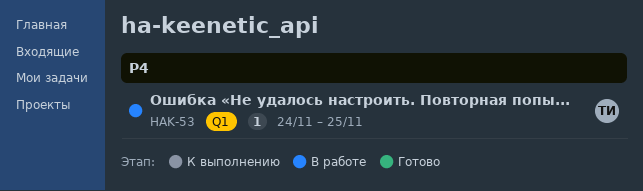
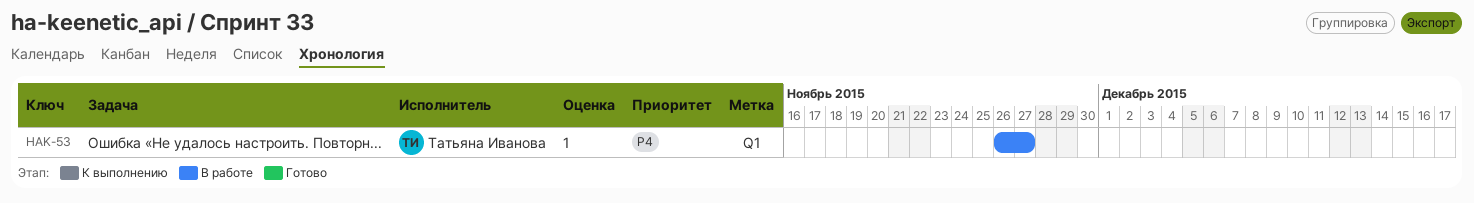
HAK-53, start: Nov 24 -> Nov 26
HAK-53, due: Nov 25 -> Nov 27

